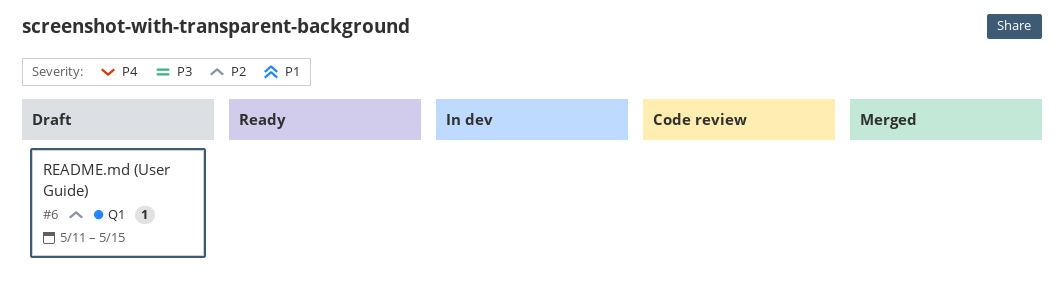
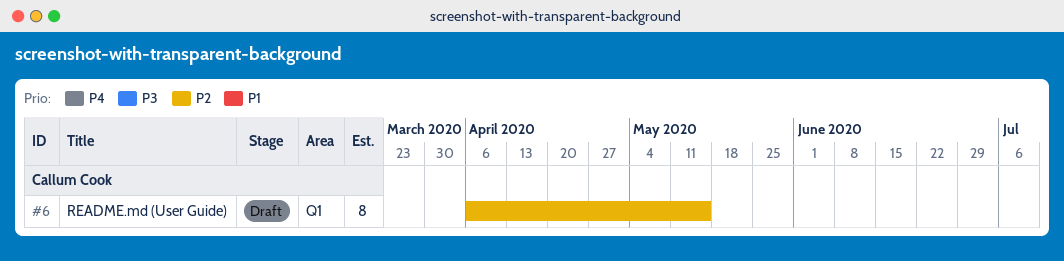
#6, estimate: 1 -> 8
#6, start: May 11 -> Apr 6

